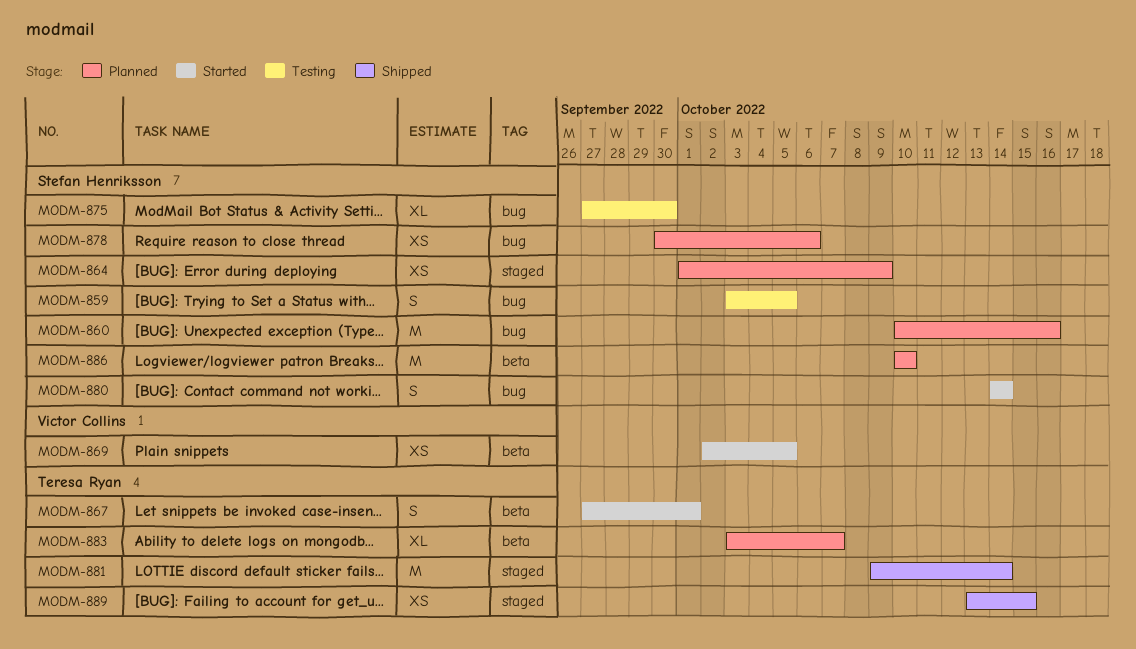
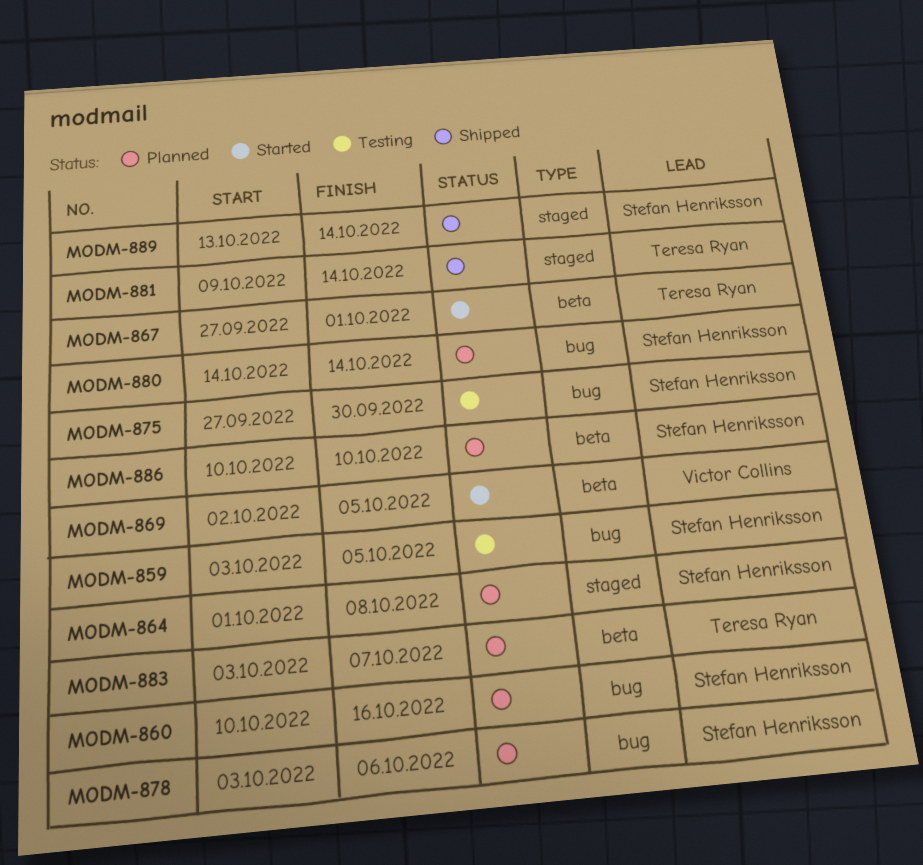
MODM-864, due: Oct 9 -> Oct 8
MODM-878, start: Sep 30 -> Oct 3
MODM-880, status: Started -> Planned
MODM-889, owner: Teresa Ryan -> Stefan Henriksson
MODM-889, due: Oct 15 -> Oct 14

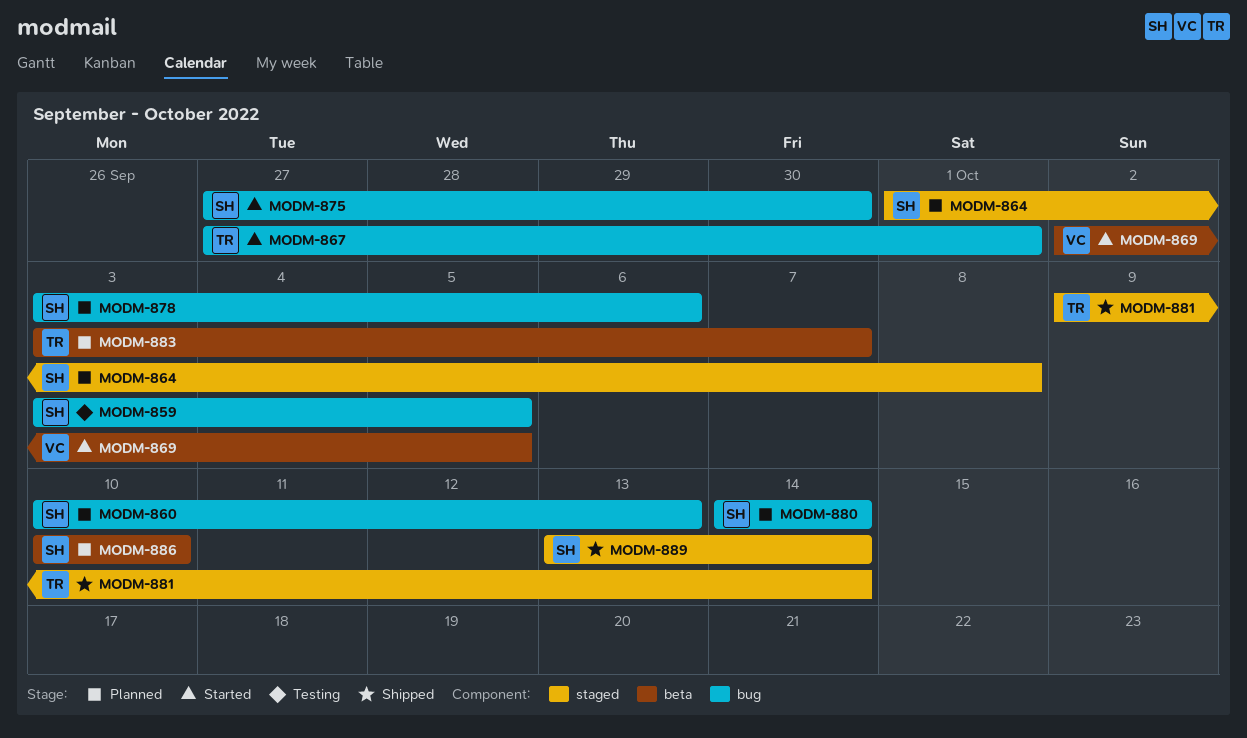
MODM-860, due: Oct 16 -> Oct 13
MODM-867, label: beta -> bug
MODM-875, status: Testing -> Started

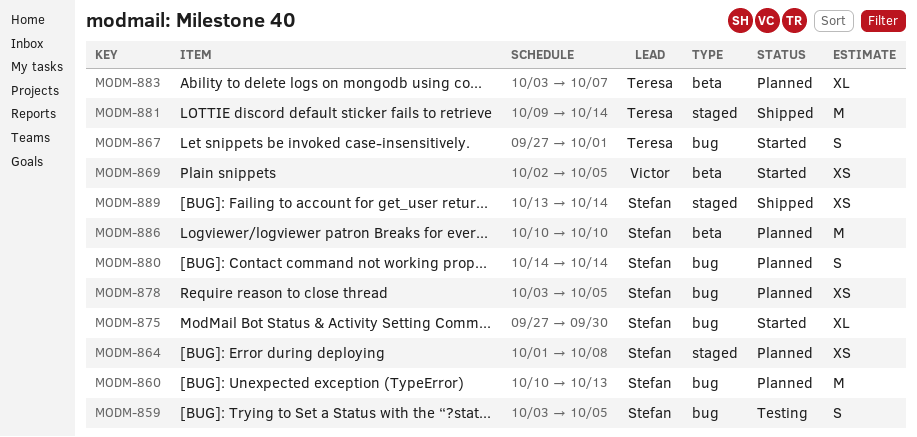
MODM-878, due: Oct 6 -> Oct 5

